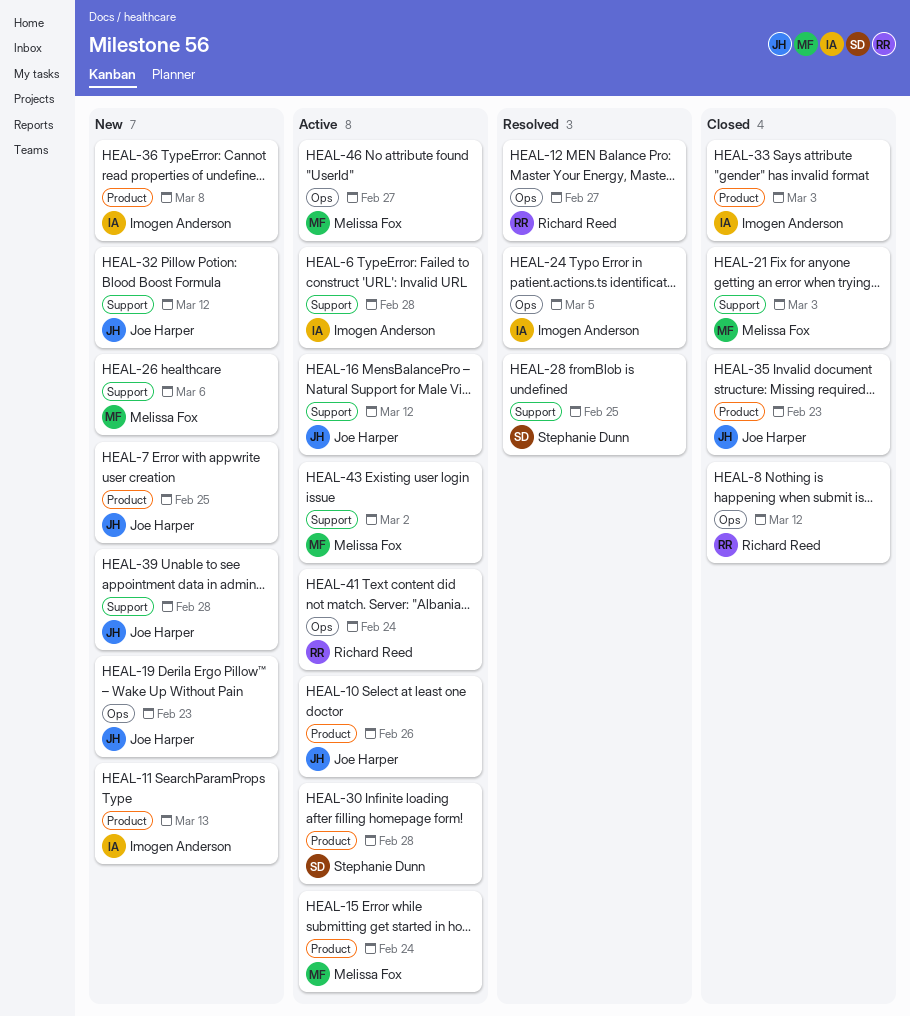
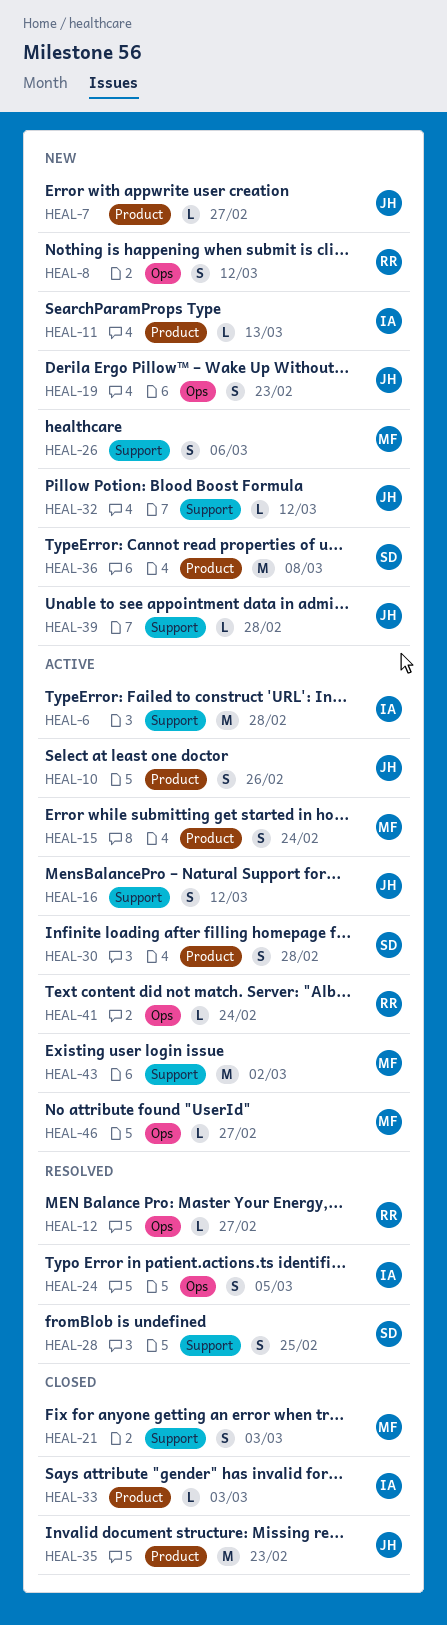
HEAL-7, due: Feb 25 -> Feb 27
HEAL-8, status: Closed -> New
HEAL-36, owner: Imogen Anderson -> Stephanie Dunn

